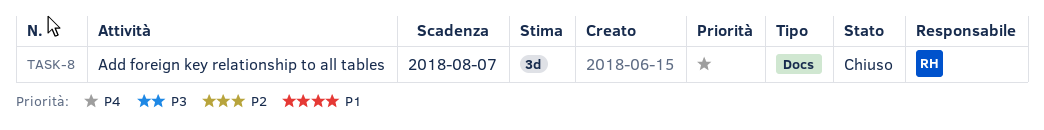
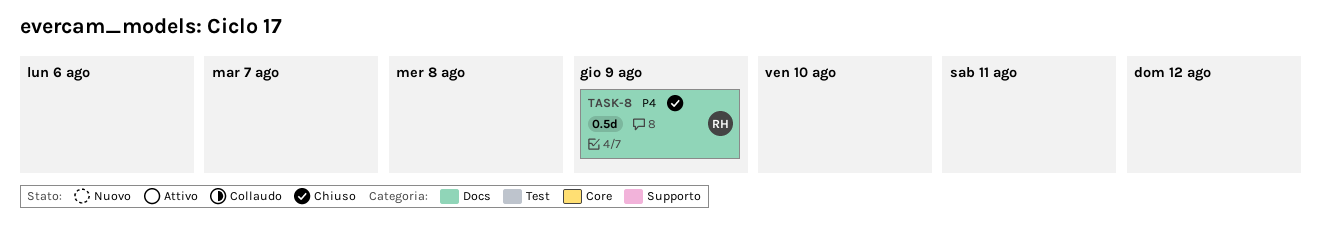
TASK-8, estimate: 3d -> 0.5d
TASK-8, due: Aug 7 -> Aug 9

